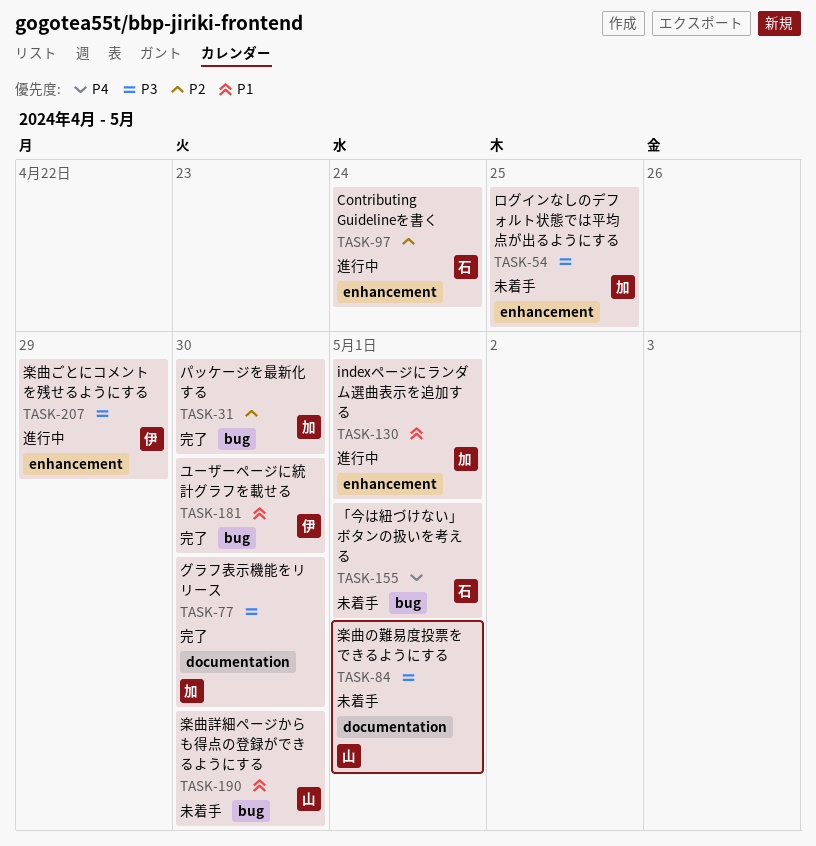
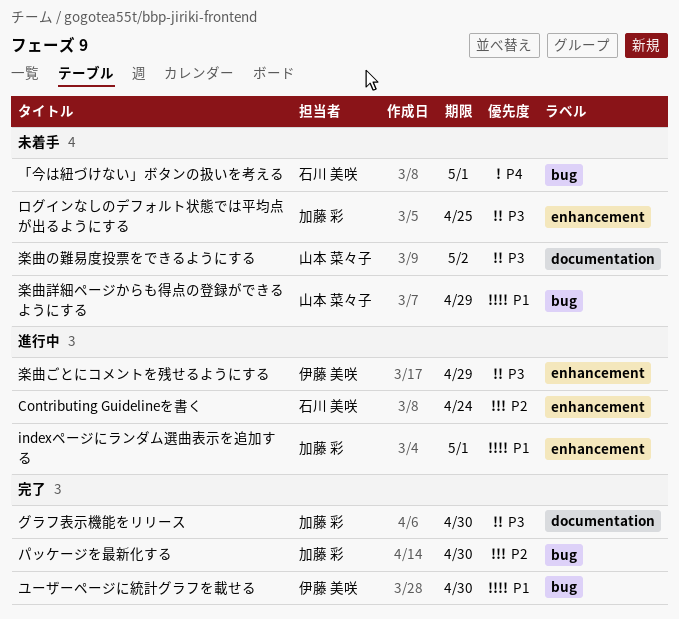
楽曲の難易度投票をできるようにする, due: May 1 -> May 2
楽曲詳細ページからも得点の登録ができるようにする, due: Apr 30 -> Apr 29

